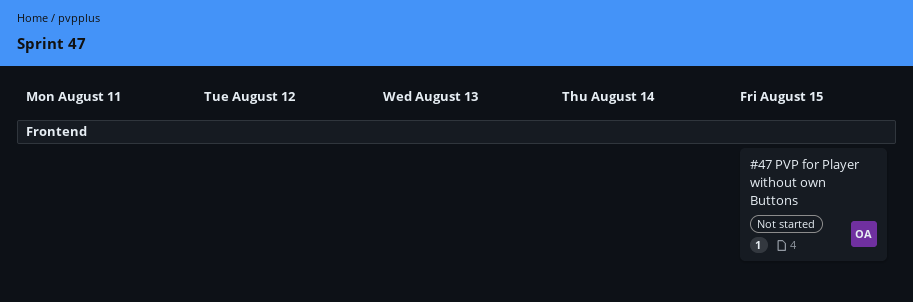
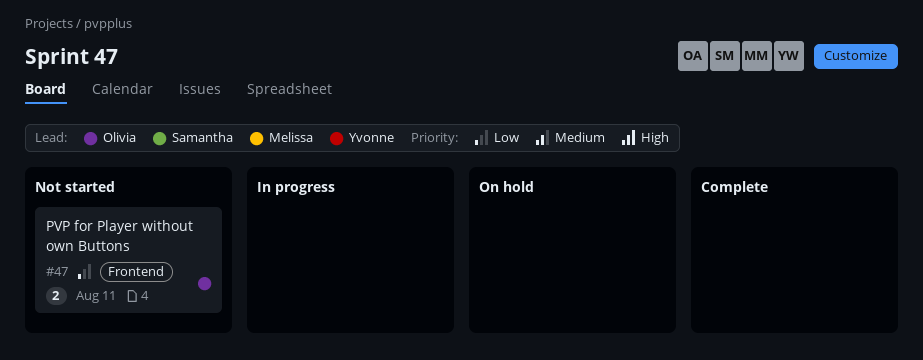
#47, estimate: 1 -> 2
#47, due: Aug 15 -> Aug 11

